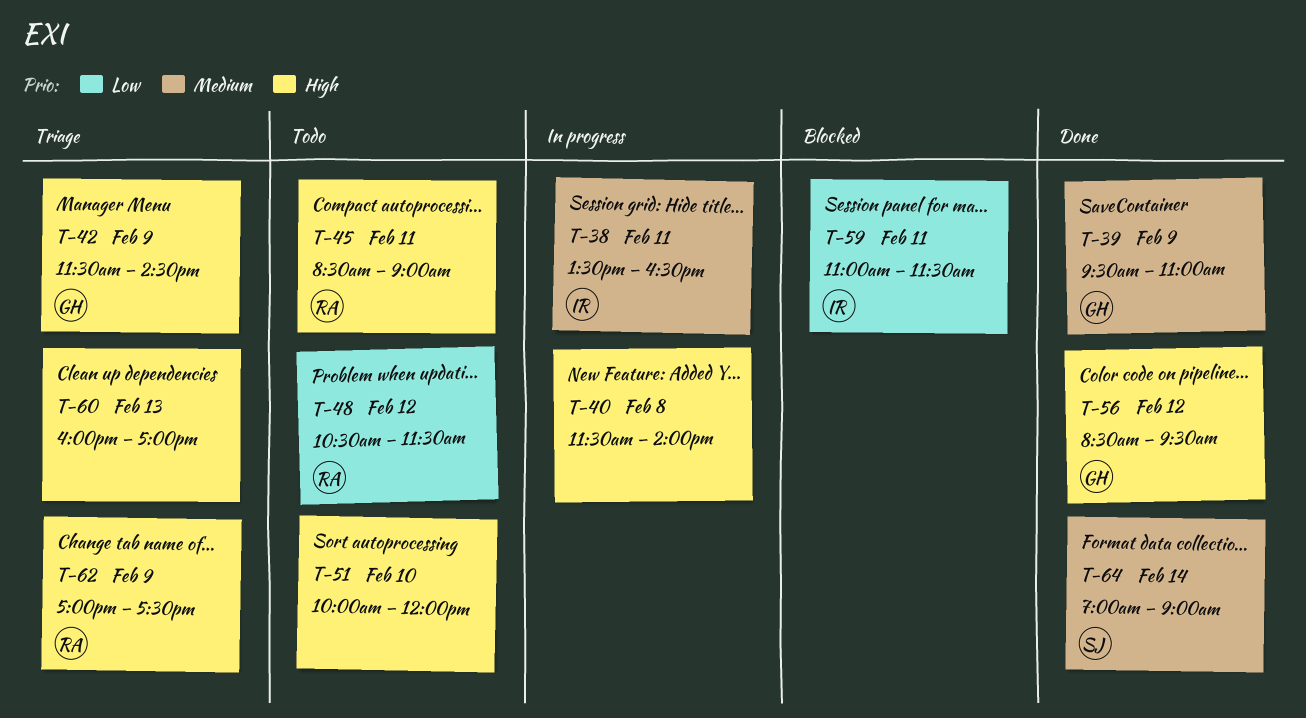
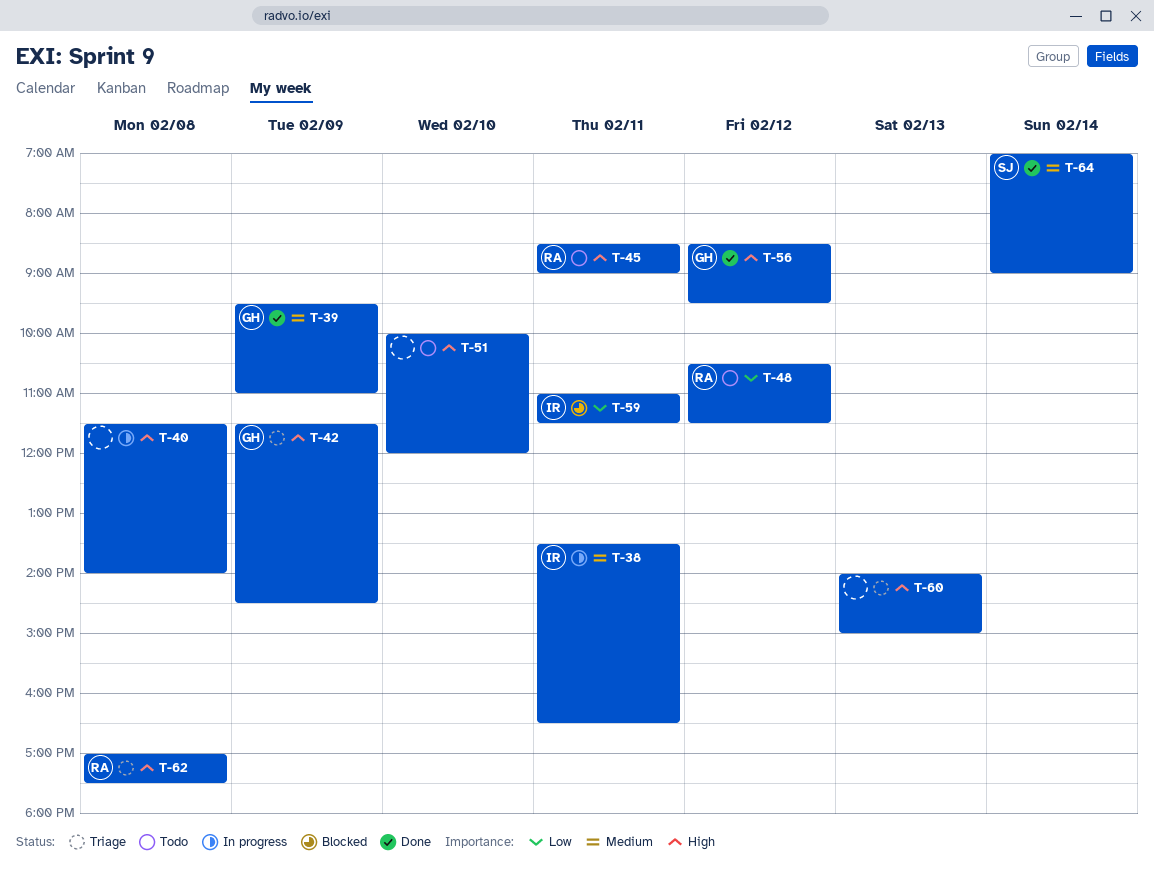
T-60, begins: 16:00 -> 14:00
T-60, ends: 17:00 -> 15:00
T-62, day: Feb 9 -> Feb 8

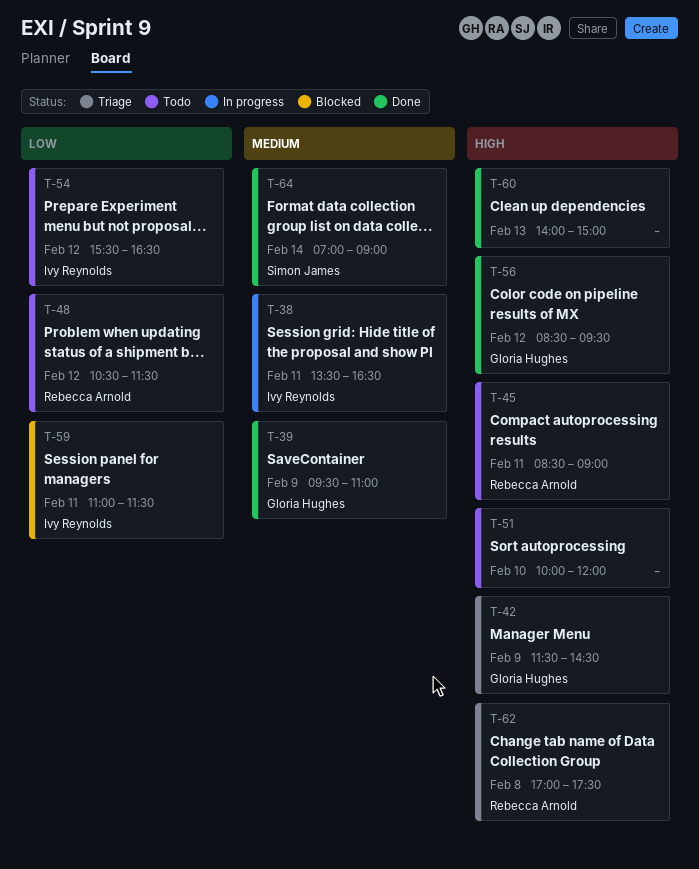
T-40: present -> none
T-54: none -> present
T-60, status: Triage -> Done

